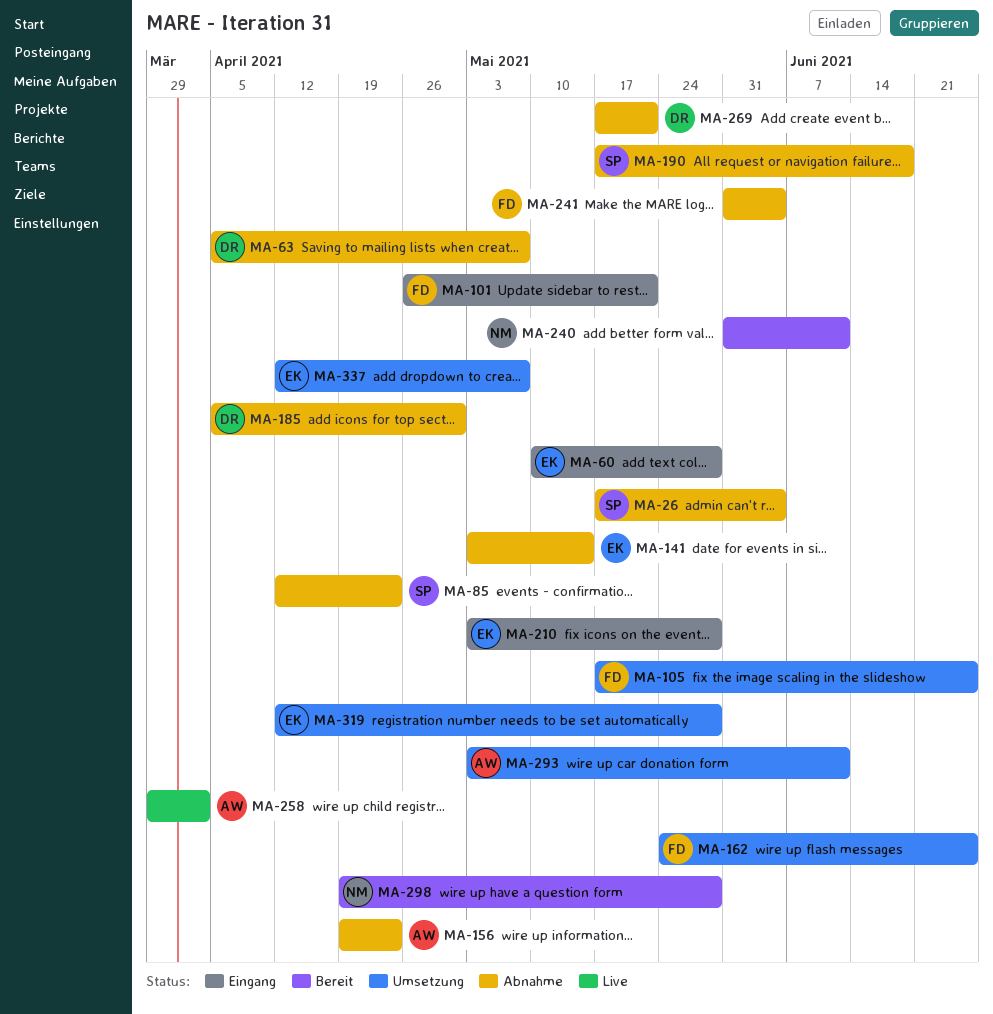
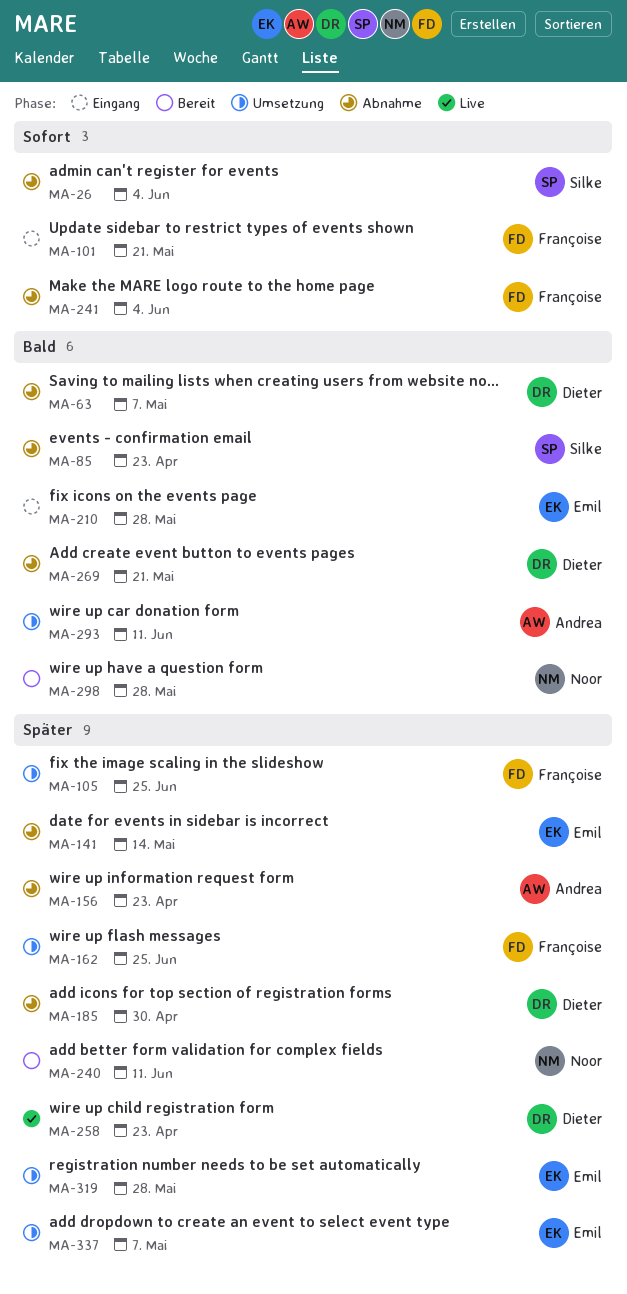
MA-60: present -> none
MA-190: present -> none
MA-258, owner: Andrea -> Dieter
MA-258, due: Apr 2 -> Apr 23

